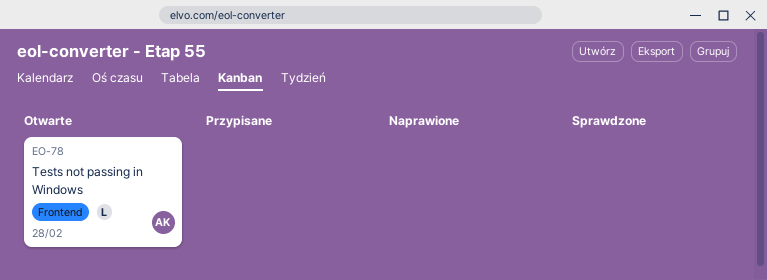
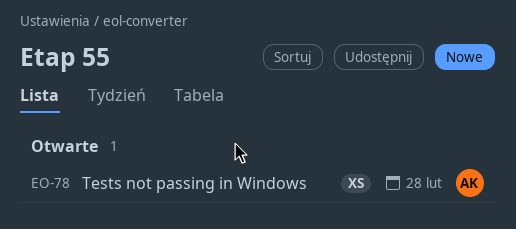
EO-78, estimate: L -> XS

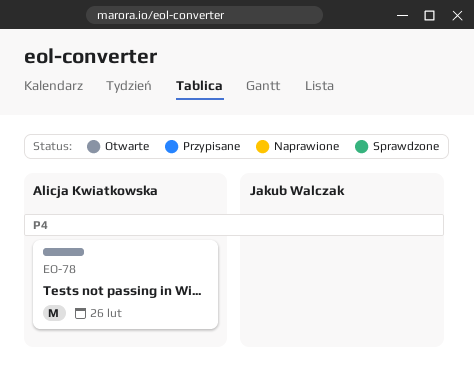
EO-78, estimate: XS -> M
EO-78, due: Feb 28 -> Feb 26

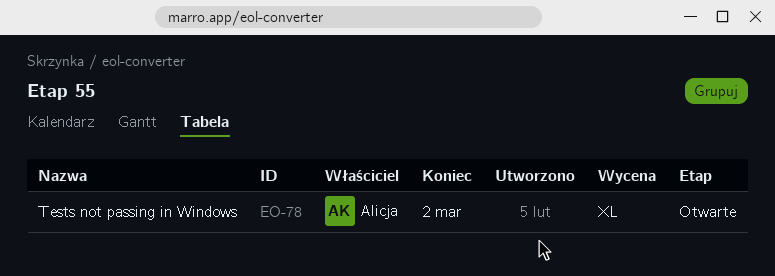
EO-78, estimate: M -> XL
EO-78, due: Feb 26 -> Mar 2

